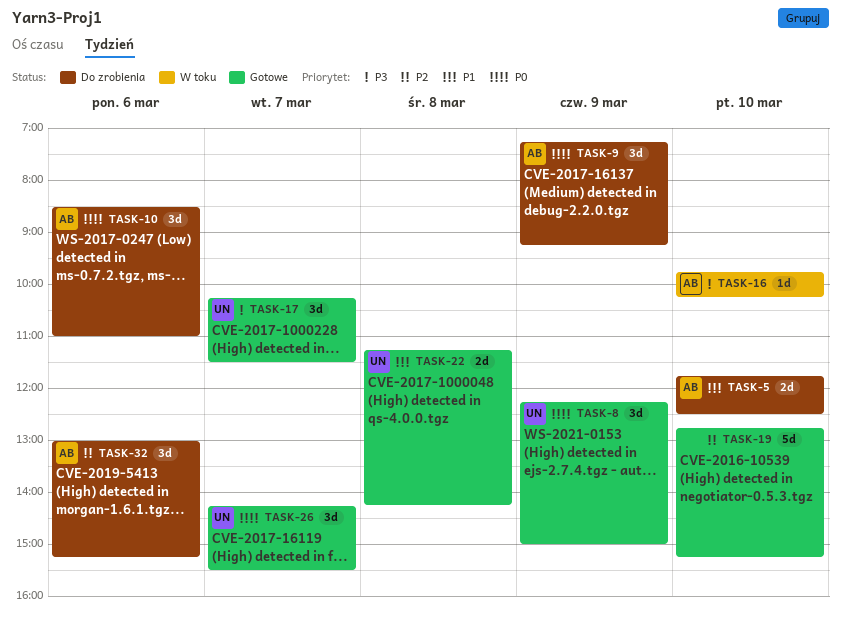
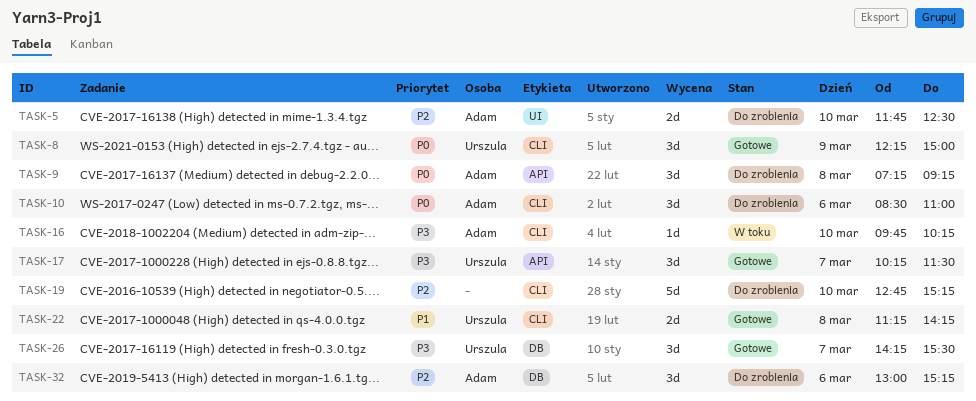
TASK-5, priority: P1 -> P2
TASK-9, day: Mar 9 -> Mar 8
TASK-19, status: Gotowe -> Do zrobienia
TASK-26, priority: P0 -> P3

